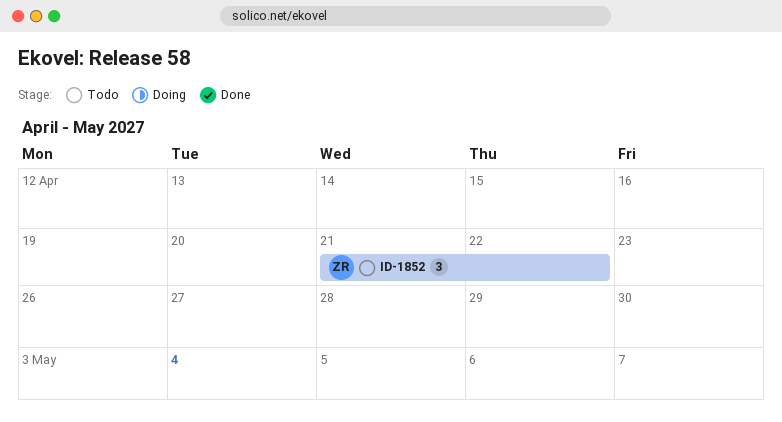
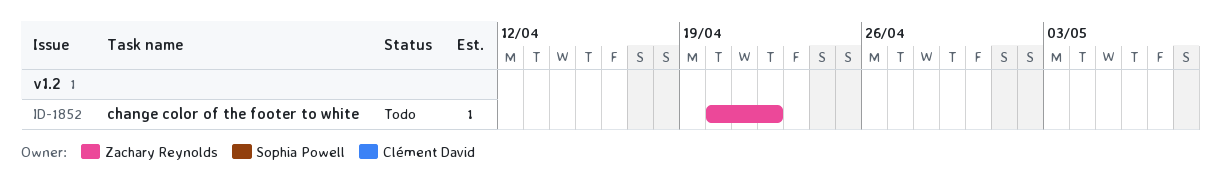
ID-1852, estimate: 3 -> 1
ID-1852, start: Apr 21 -> Apr 20

